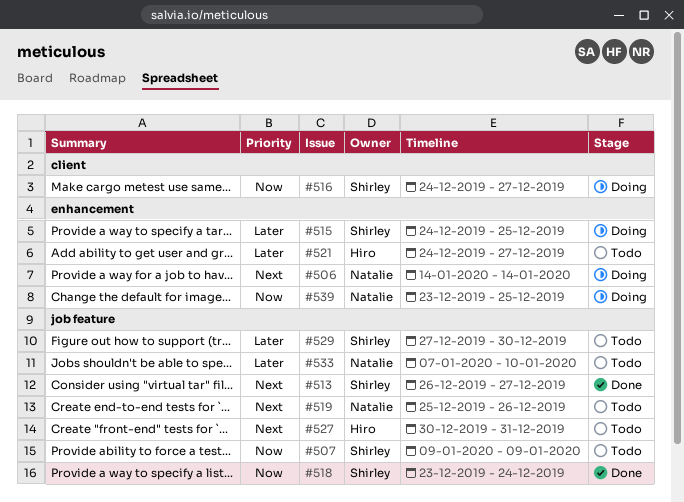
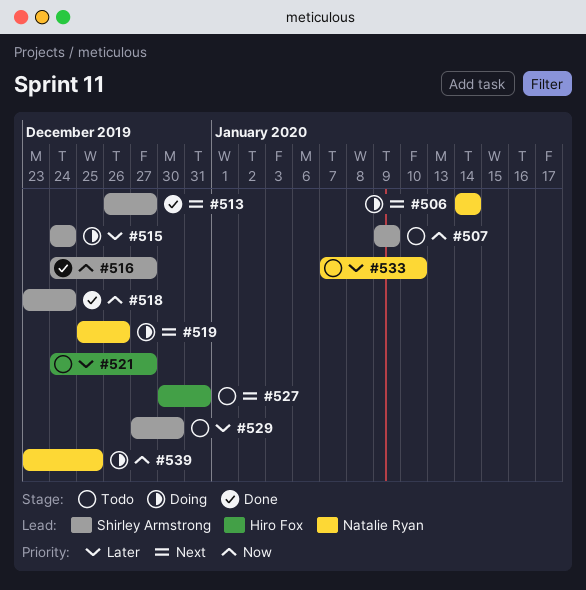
#515, due: Dec 25 -> Dec 24
#516, status: Doing -> Done
#519, status: Todo -> Doing

